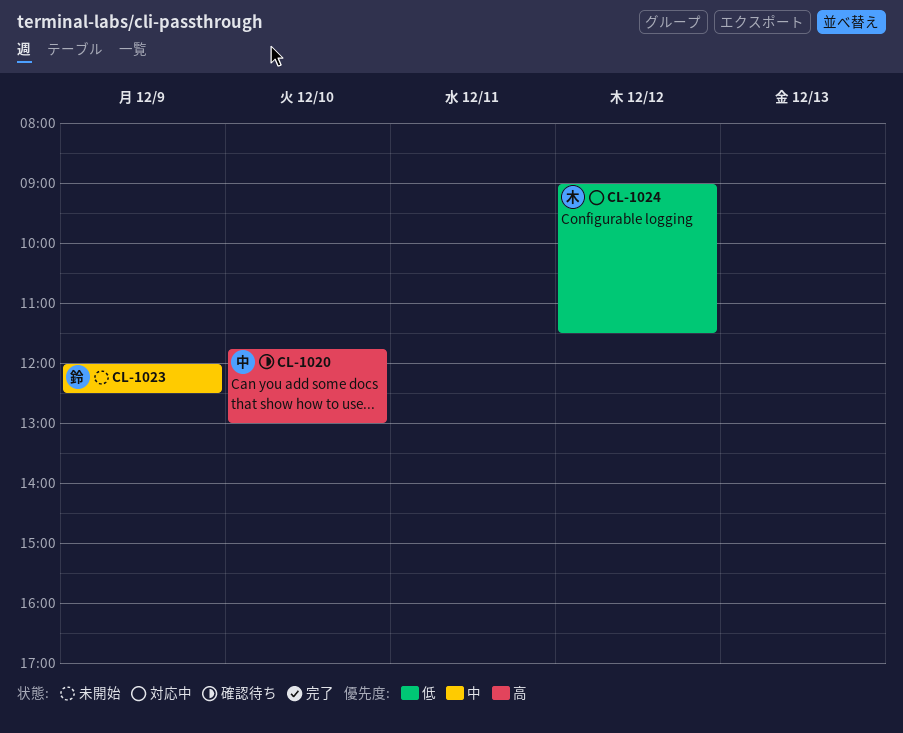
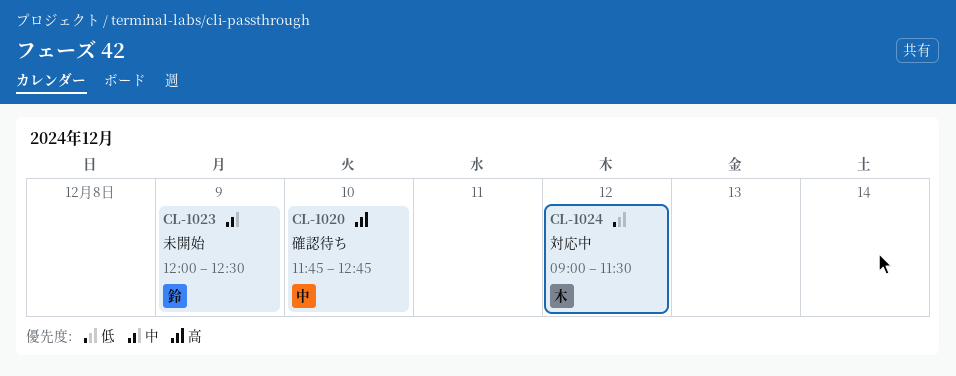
CL-1020, ends: 13:00 -> 12:45

